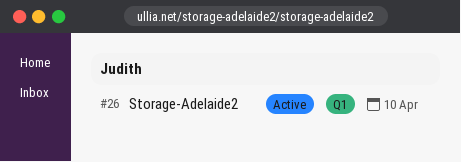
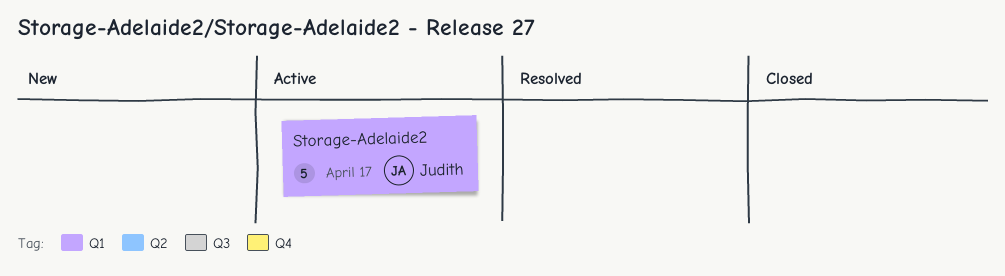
Storage-Adelaide2, due: Apr 10 -> Apr 17

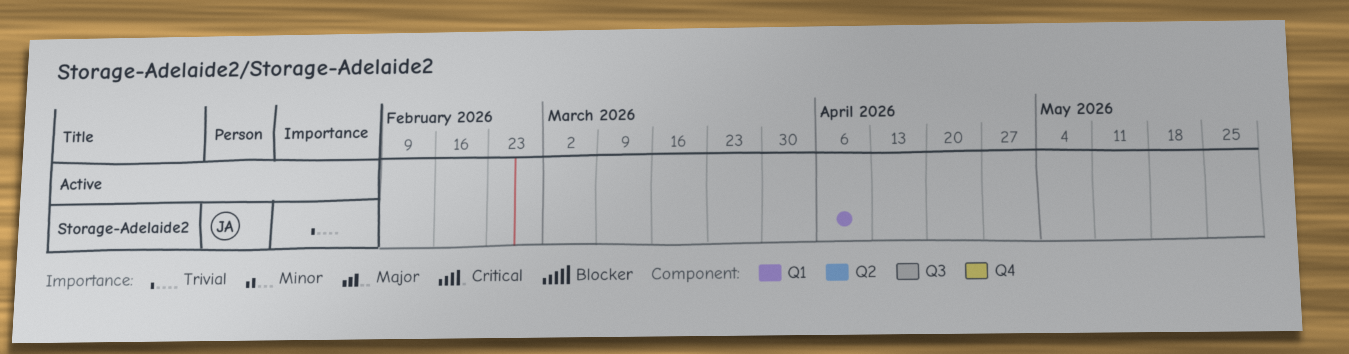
Storage-Adelaide2, due: Apr 17 -> Apr 10

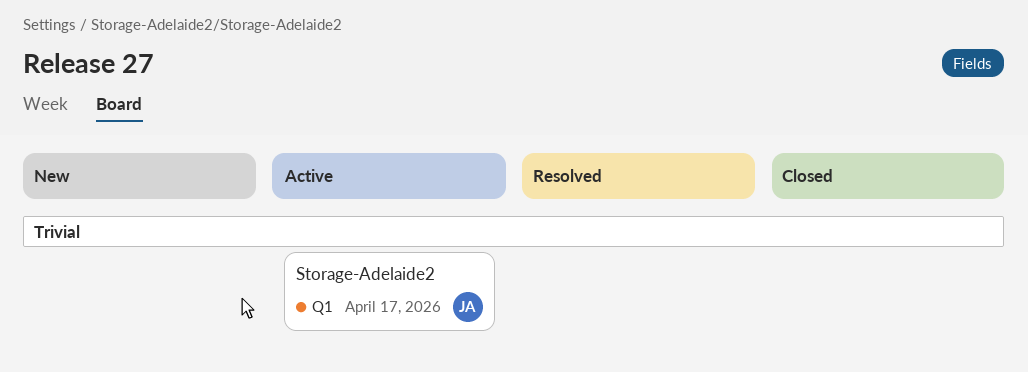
Storage-Adelaide2, due: Apr 10 -> Apr 17

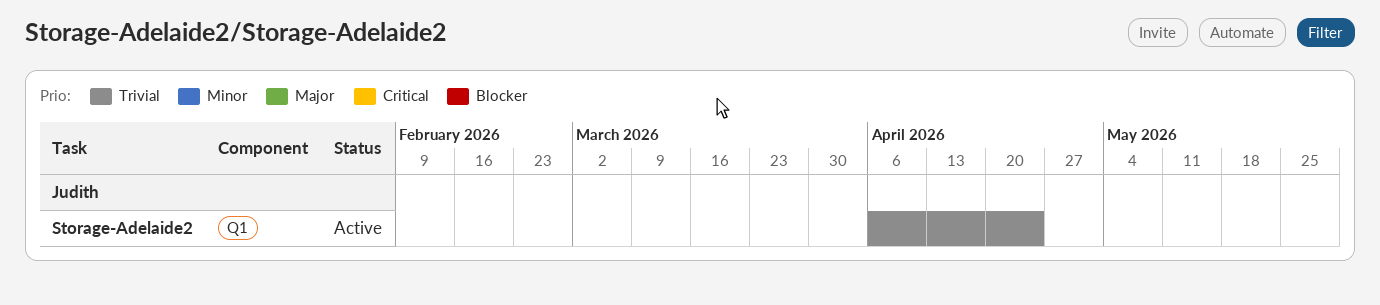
Storage-Adelaide2, due: Apr 17 -> Apr 24

